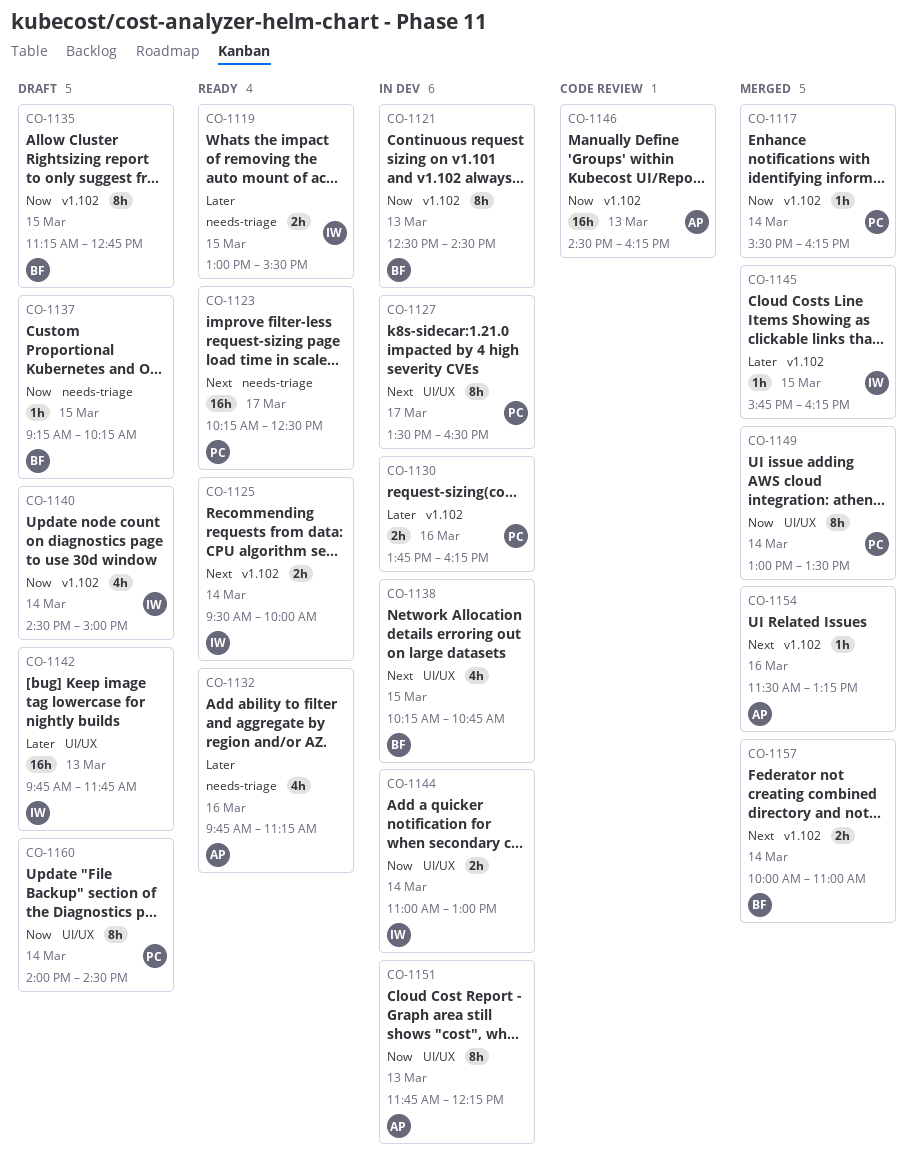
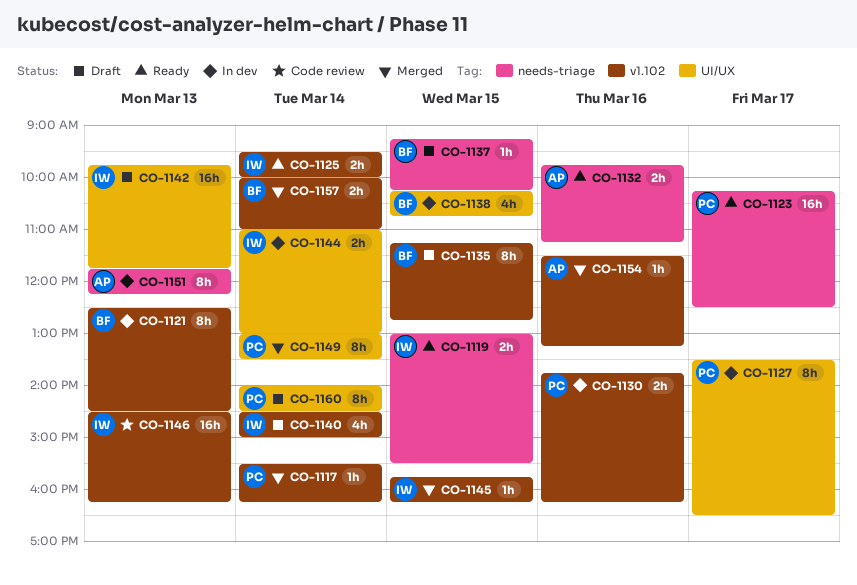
CO-1132, estimate: 4h -> 2h
CO-1146, owner: AP -> IW
CO-1151, label: UI/UX -> needs-triage

